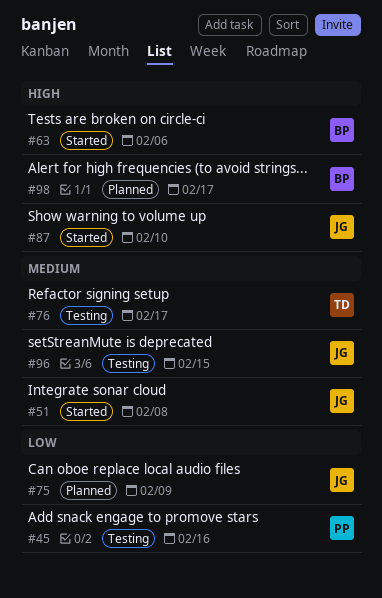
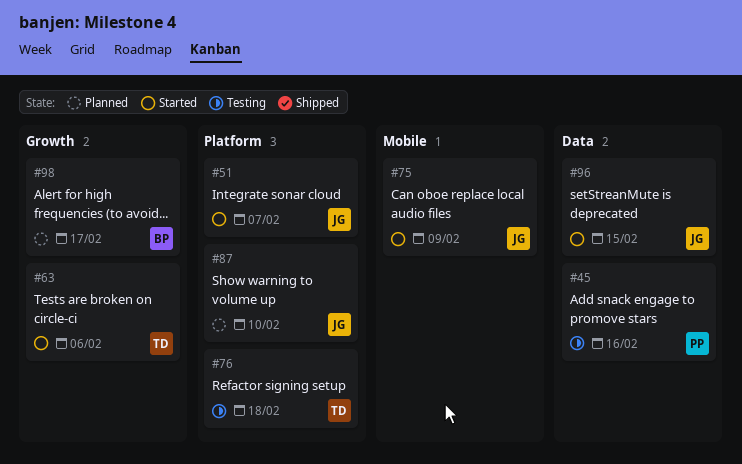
#51, due: Feb 8 -> Feb 7
#63, owner: BP -> TD
#75, status: Planned -> Started
#76, due: Feb 17 -> Feb 18
#87, status: Started -> Planned
#96, status: Testing -> Started

